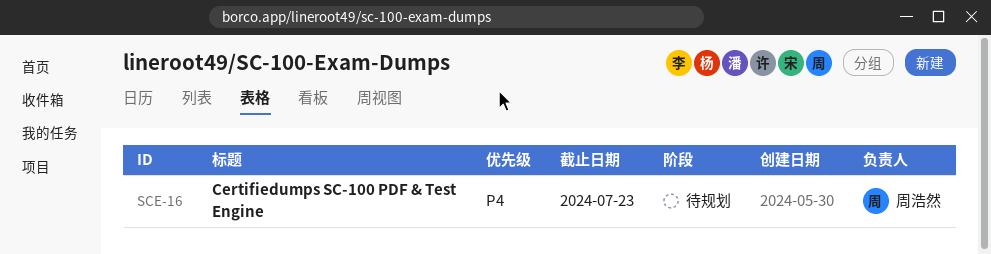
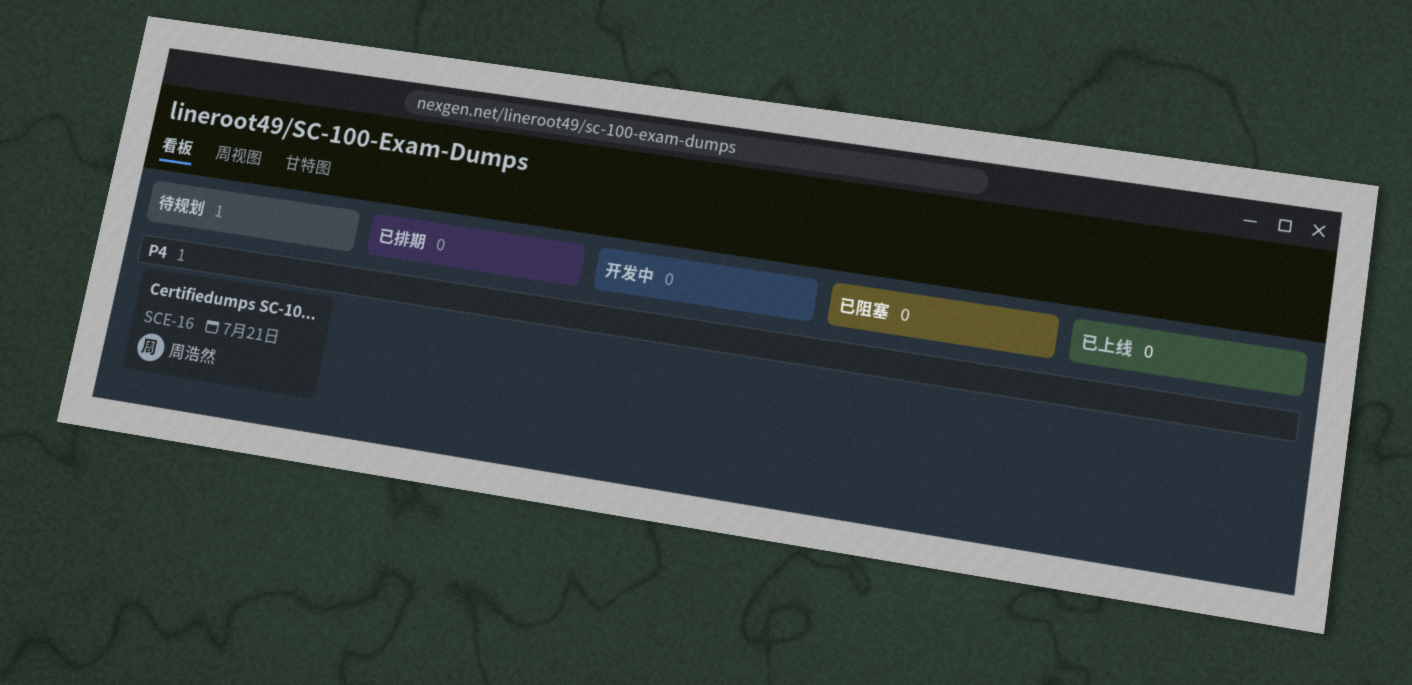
SCE-16, due: Jul 23 -> Jul 21

